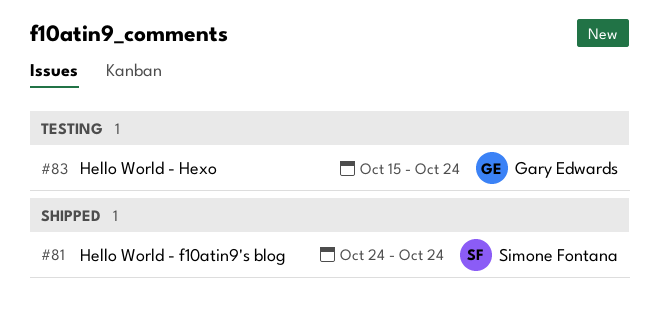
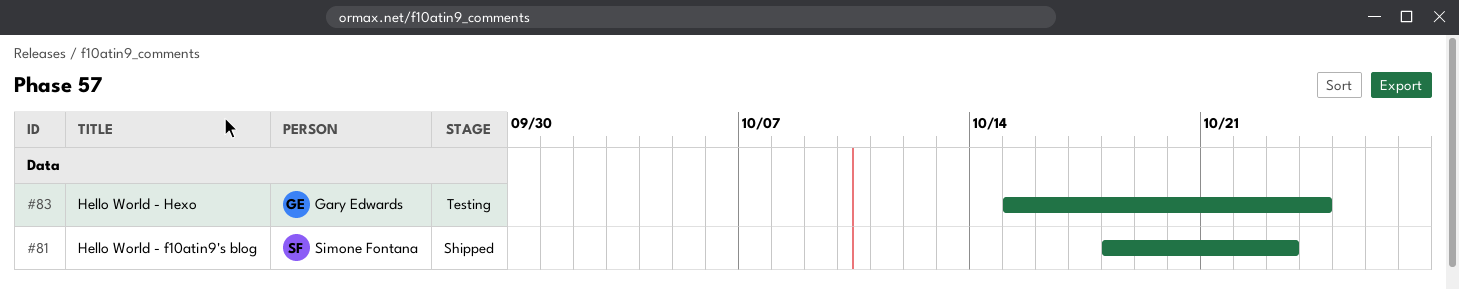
#81, start: Oct 24 -> Oct 18
#81, due: Oct 24 -> Oct 23

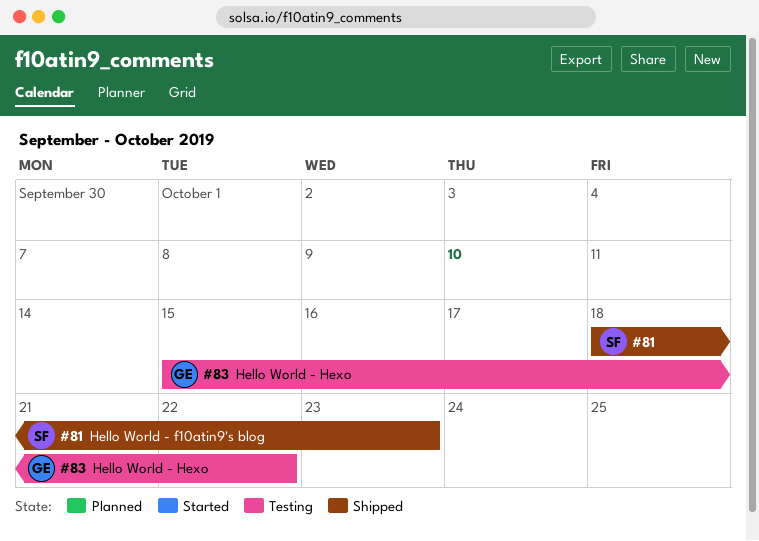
#83, due: Oct 24 -> Oct 22

